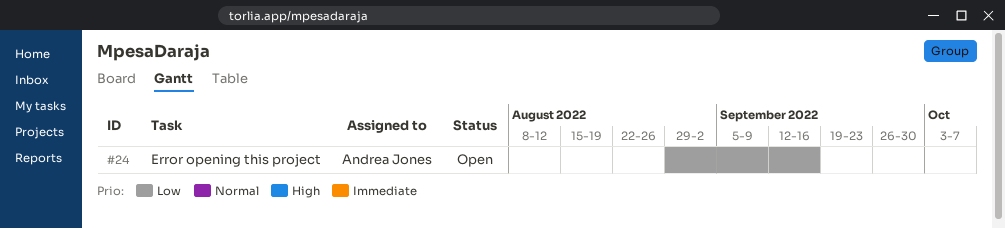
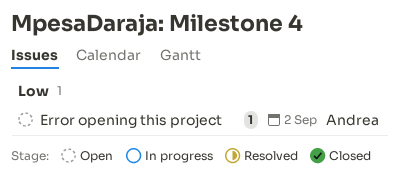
Error opening this project, due: Sep 16 -> Sep 2

